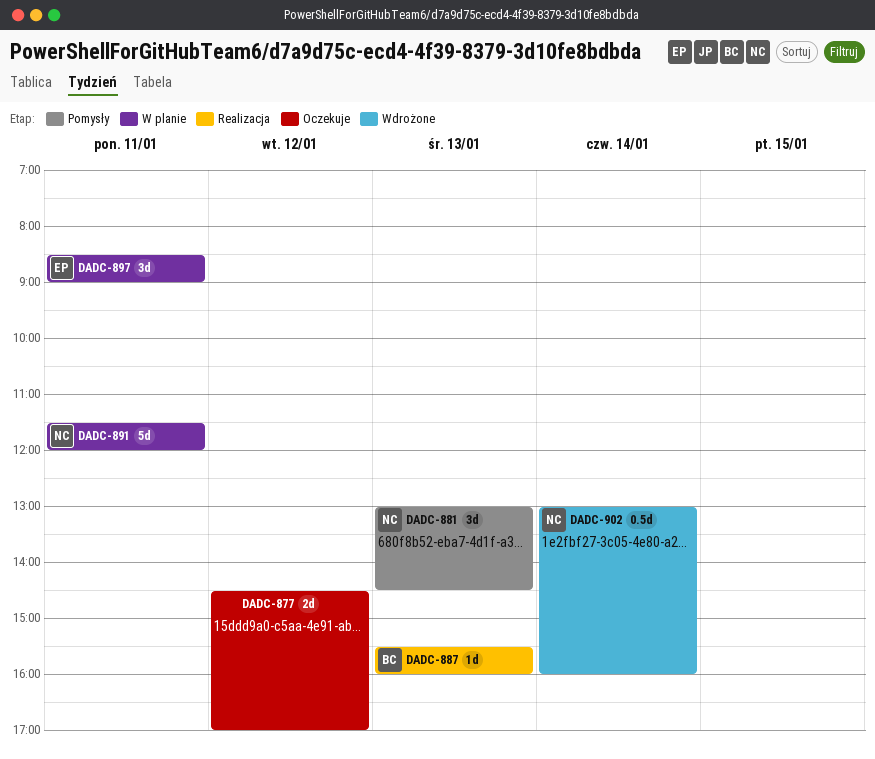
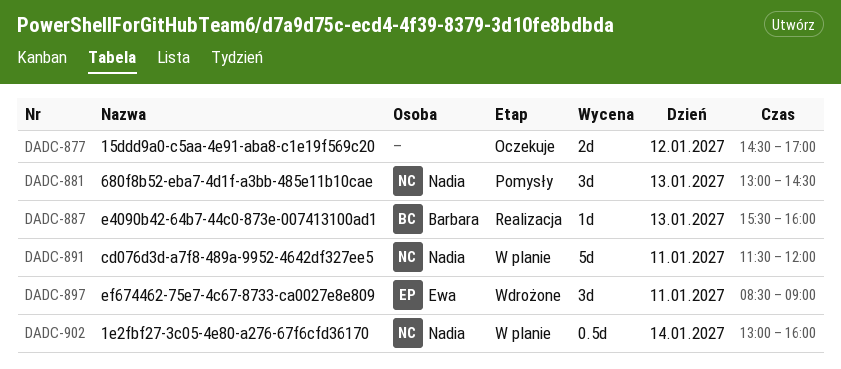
DADC-897, status: W planie -> Wdrożone
DADC-902, status: Wdrożone -> W planie

